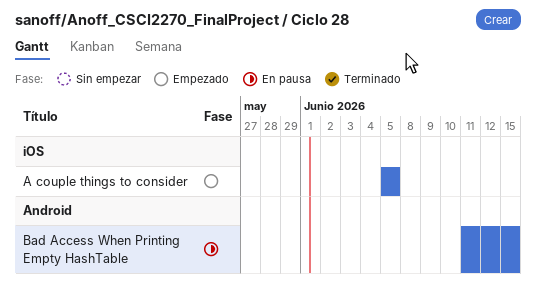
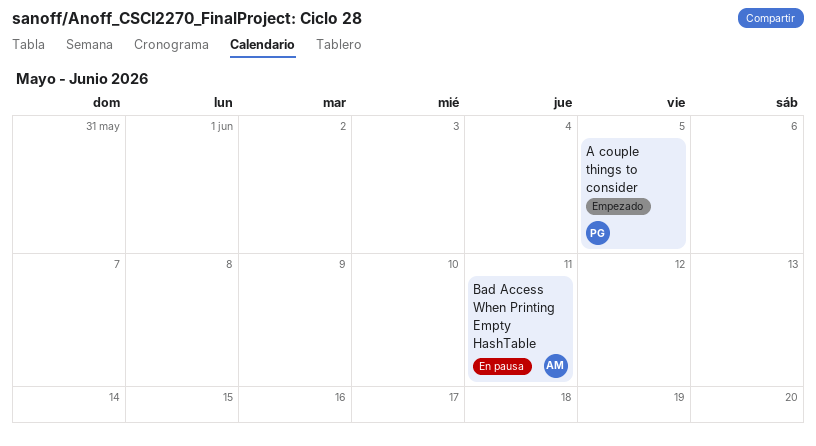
Bad Access When Printing Empty HashTable, due: Jun 15 -> Jun 11

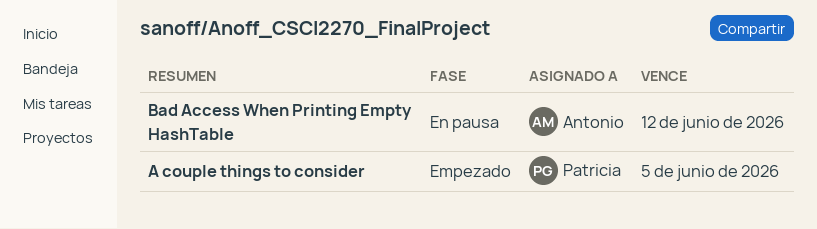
Bad Access When Printing Empty HashTable, due: Jun 11 -> Jun 12

